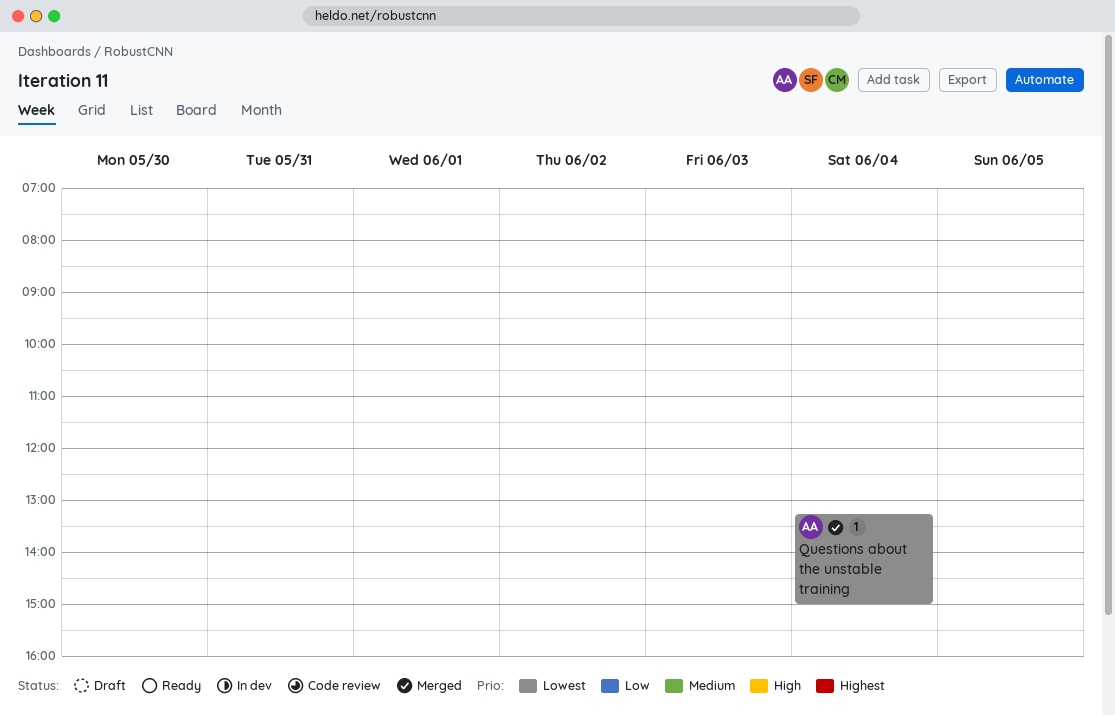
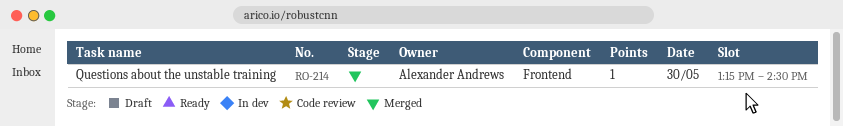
Questions about the unstable training, day: Jun 4 -> May 30
Questions about the unstable training, ends: 15:00 -> 14:30

